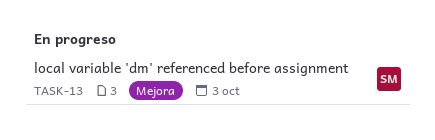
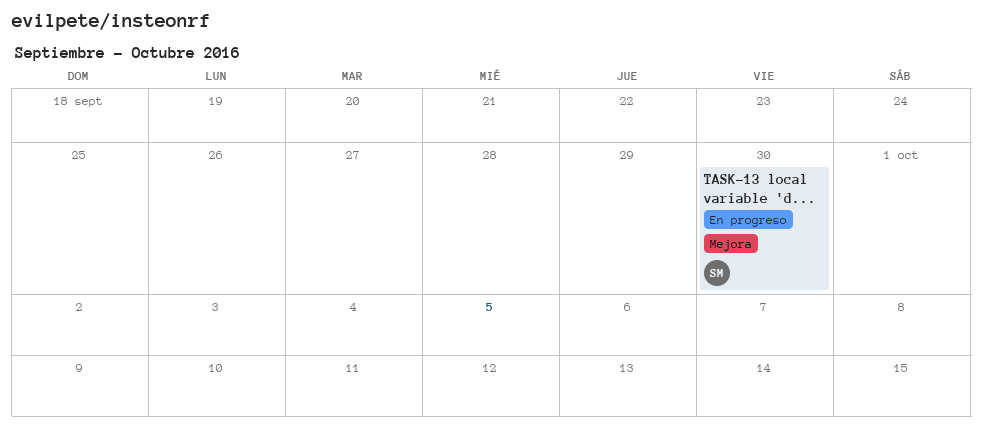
TASK-13, due: Oct 3 -> Sep 30

